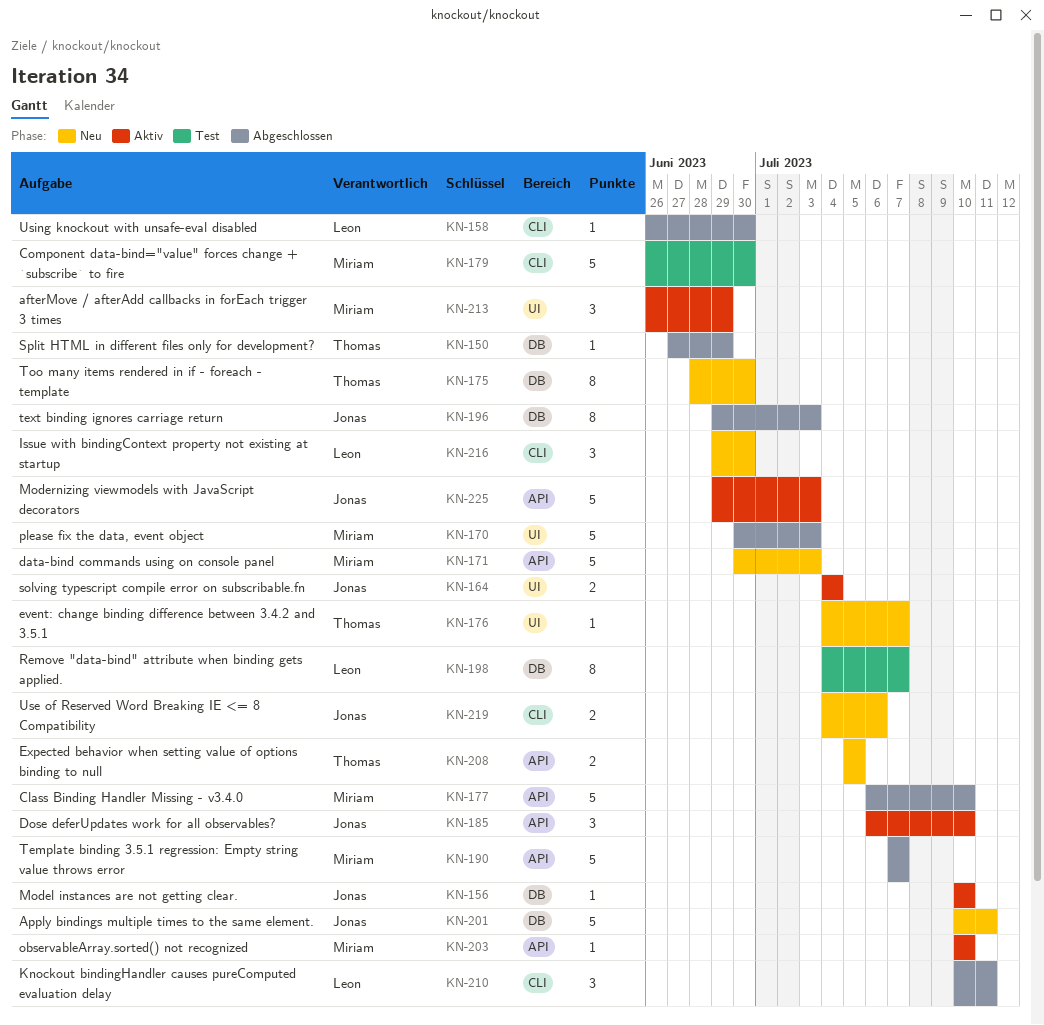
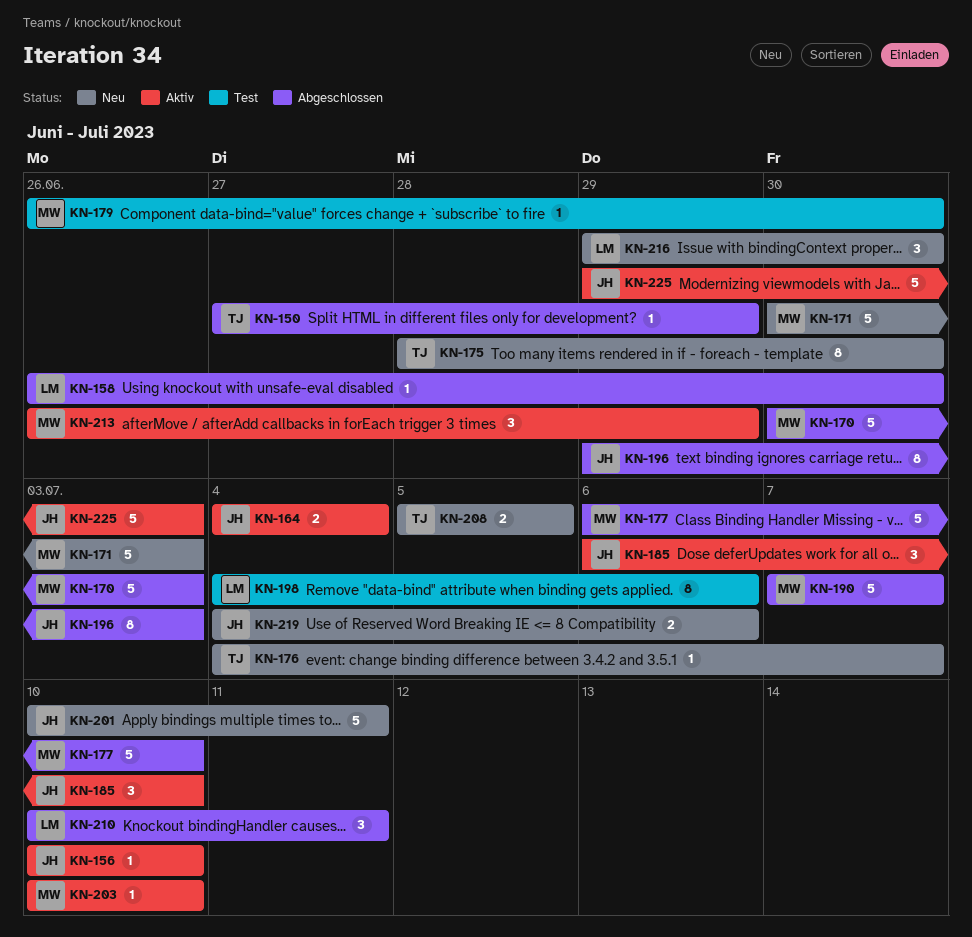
KN-179, estimate: 5 -> 1
KN-198, due: Jul 7 -> Jul 6

